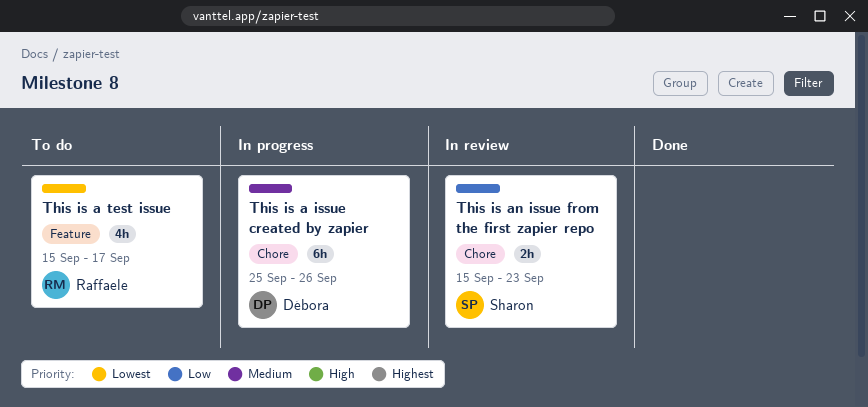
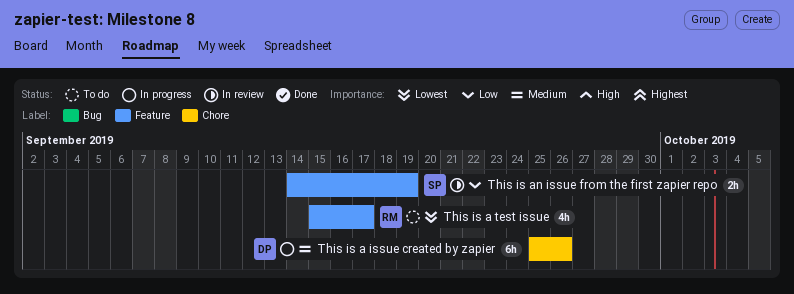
This is an issue from the first zapier repo, label: Chore -> Feature
This is an issue from the first zapier repo, start: Sep 15 -> Sep 14
This is an issue from the first zapier repo, due: Sep 23 -> Sep 19

